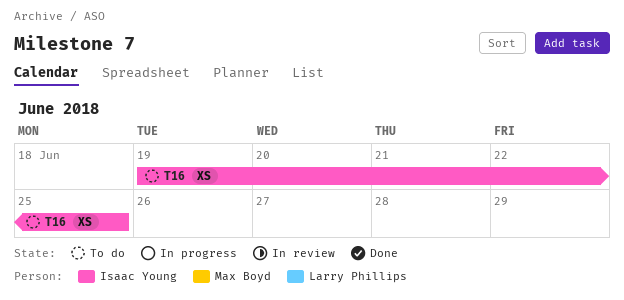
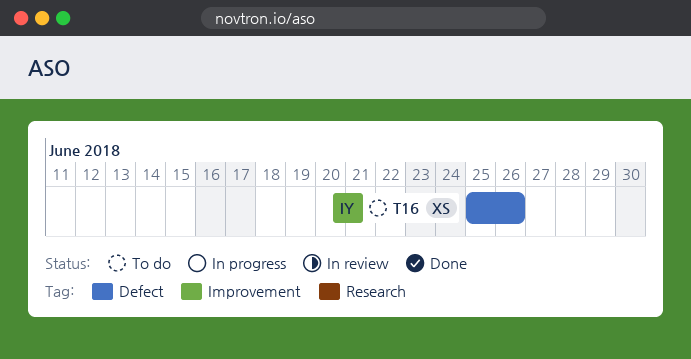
T16, start: Jun 19 -> Jun 25
T16, due: Jun 25 -> Jun 26

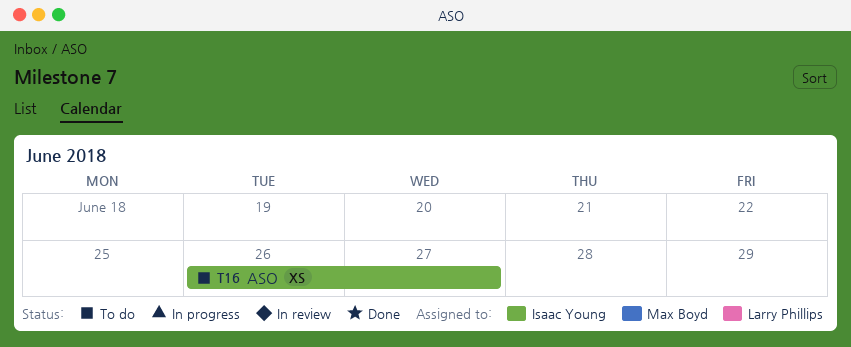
T16, start: Jun 25 -> Jun 26
T16, due: Jun 26 -> Jun 27

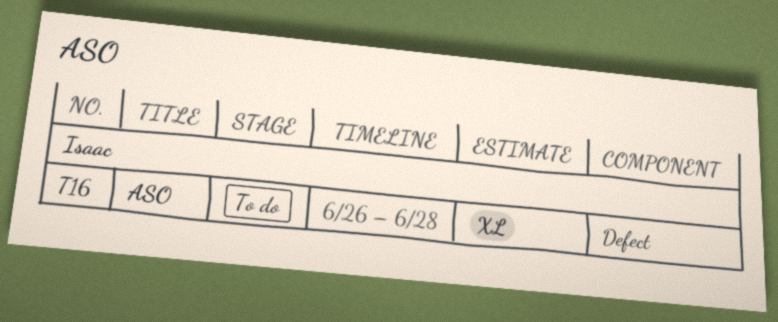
T16, estimate: XS -> XL
T16, due: Jun 27 -> Jun 28

